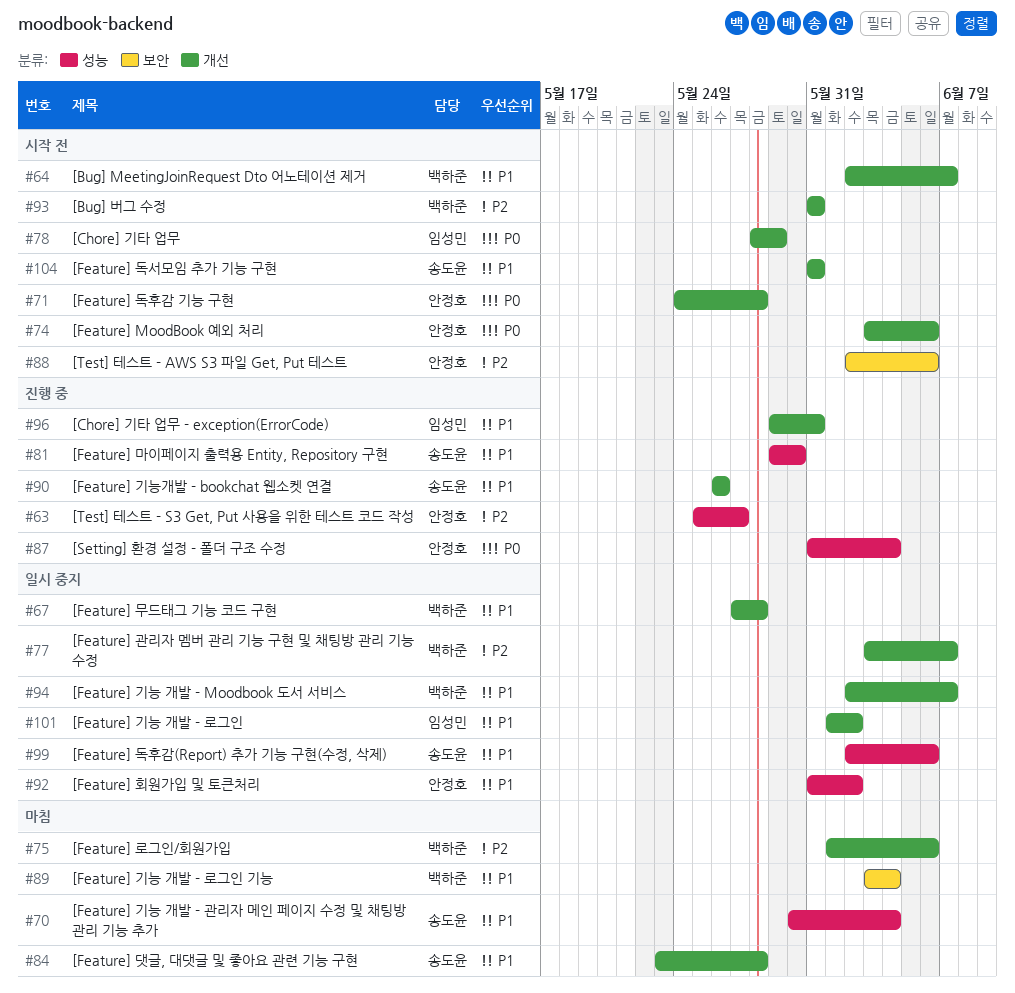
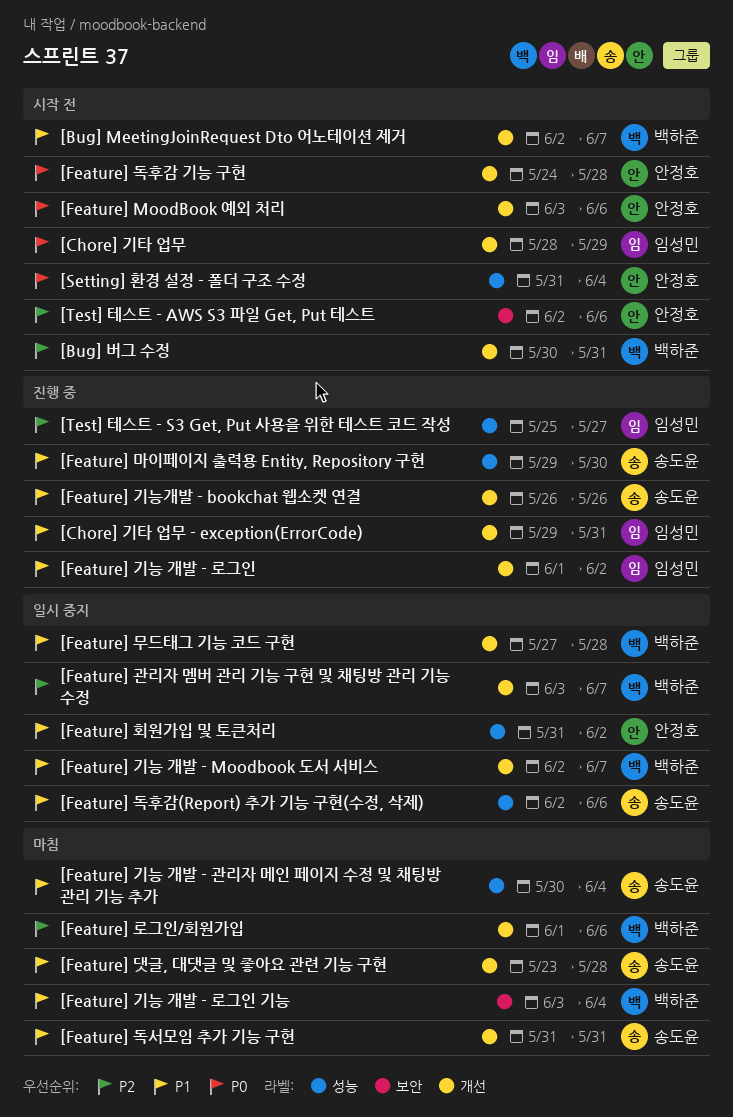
[Bug] 버그 수정, start: May 31 -> May 30
[Feature] 기능 개발 - 로그인, status: 일시 중지 -> 진행 중
[Feature] 독서모임 추가 기능 구현, status: 시작 전 -> 마침
[Setting] 환경 설정 - 폴더 구조 수정, status: 진행 중 -> 시작 전
[Test] 테스트 - S3 Get, Put 사용을 위한 테스트 코드 작성, owner: 안정호 -> 임성민

